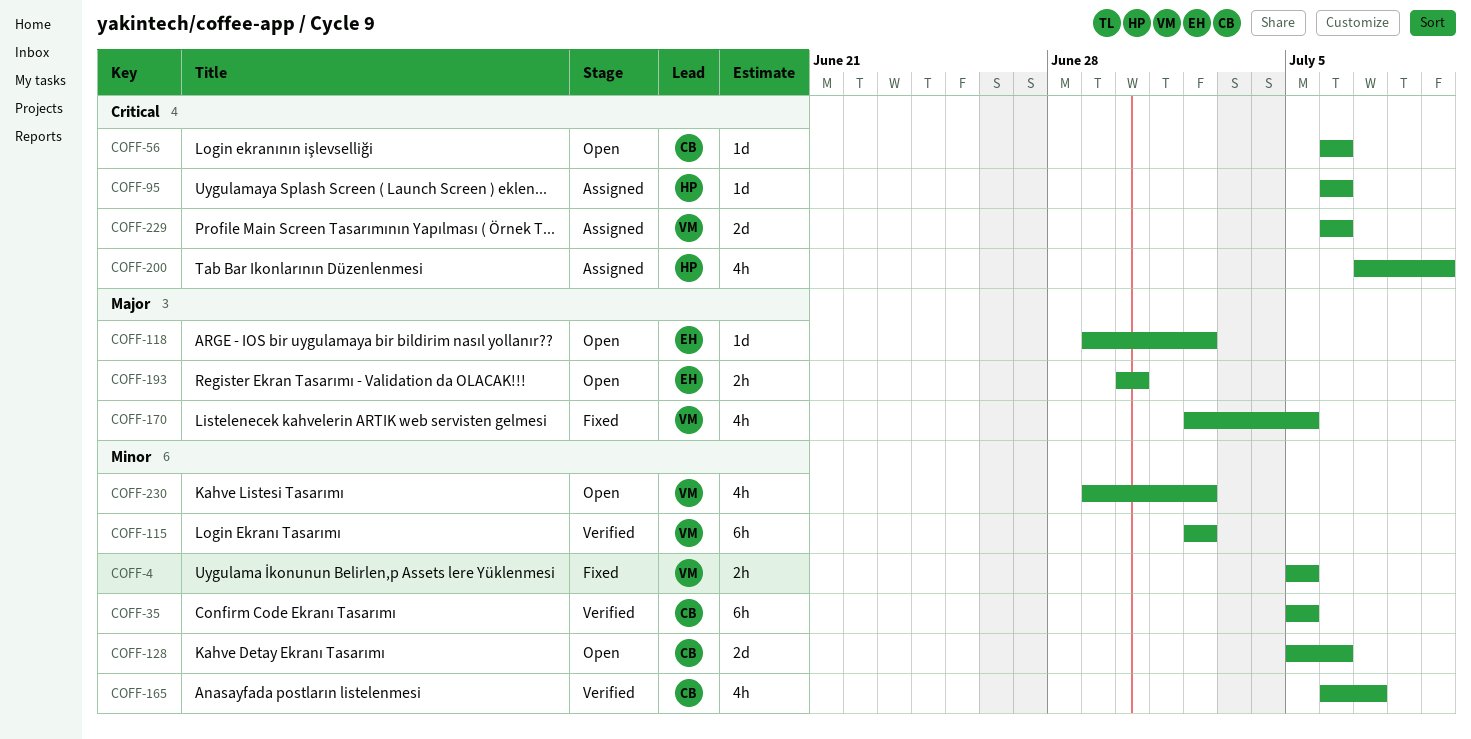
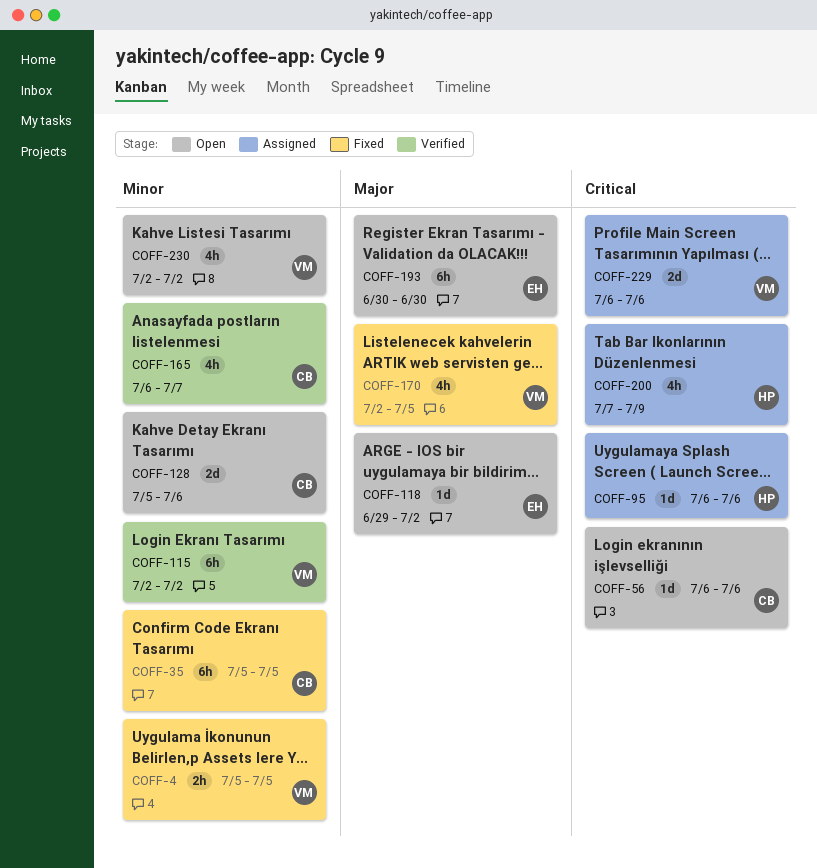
COFF-35, status: Verified -> Fixed
COFF-193, estimate: 2h -> 6h
COFF-230, start: Jun 29 -> Jul 2

